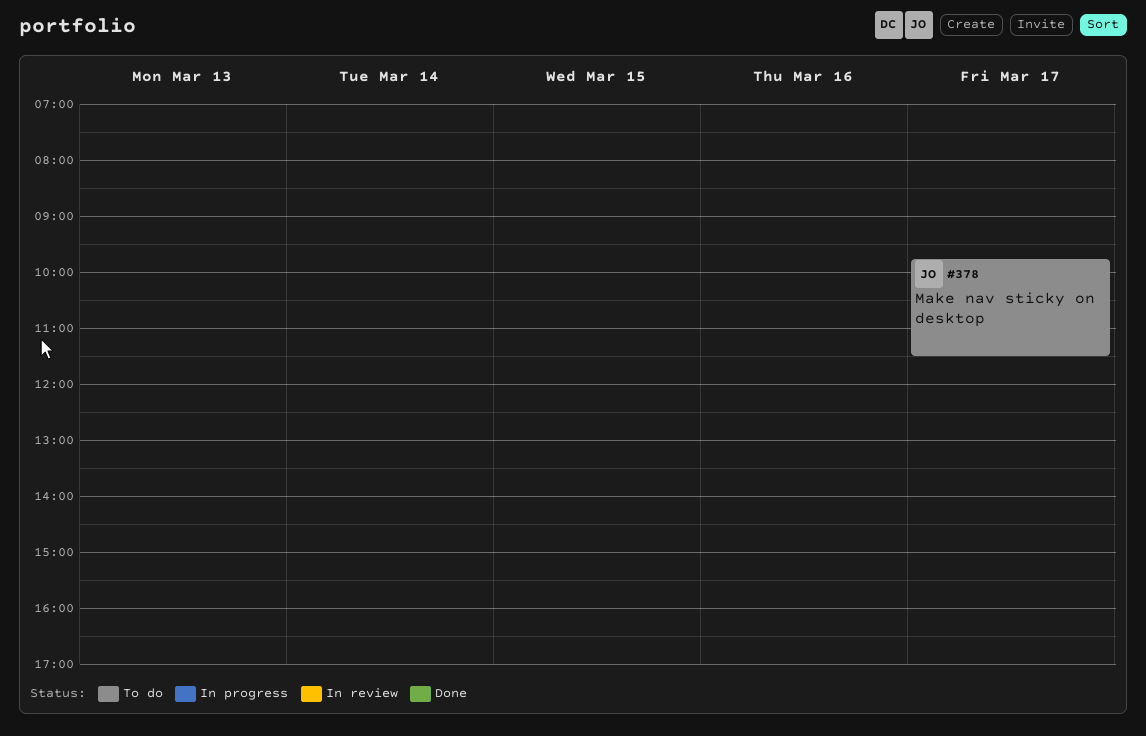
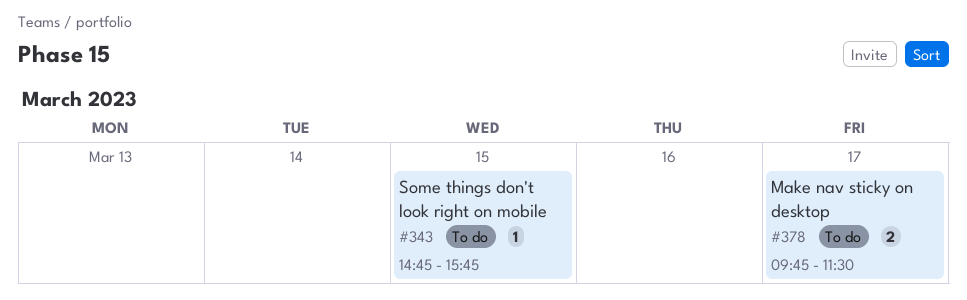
#343: none -> present

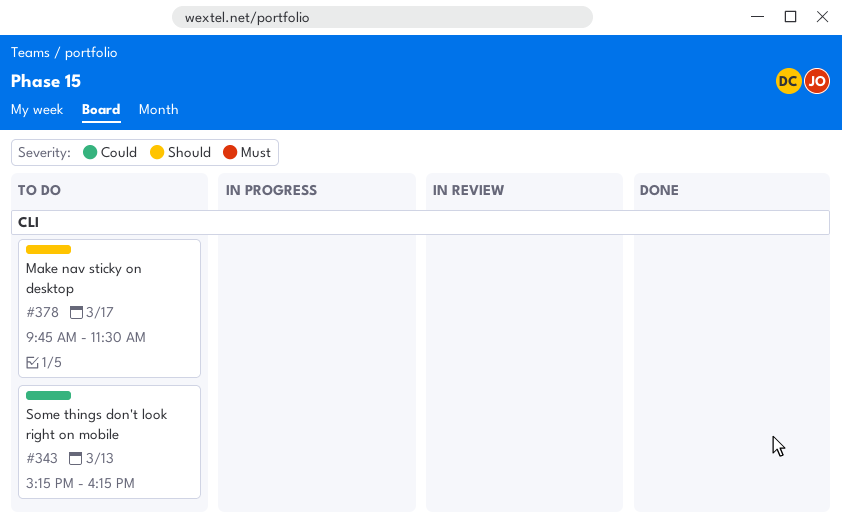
#343, day: Mar 15 -> Mar 13
#343, begins: 14:45 -> 15:15
#343, ends: 15:45 -> 16:15

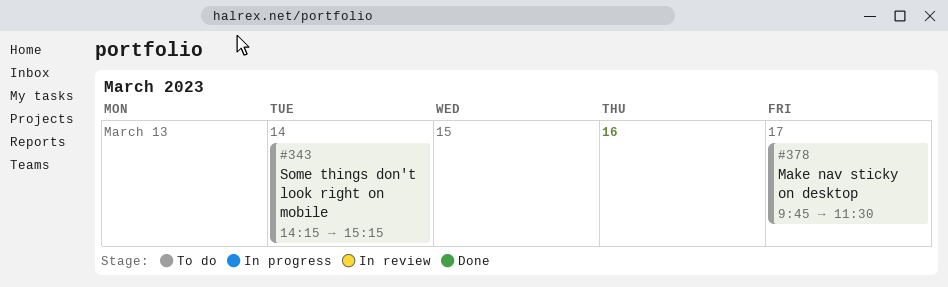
#343, day: Mar 13 -> Mar 14
#343, begins: 15:15 -> 14:15
#343, ends: 16:15 -> 15:15

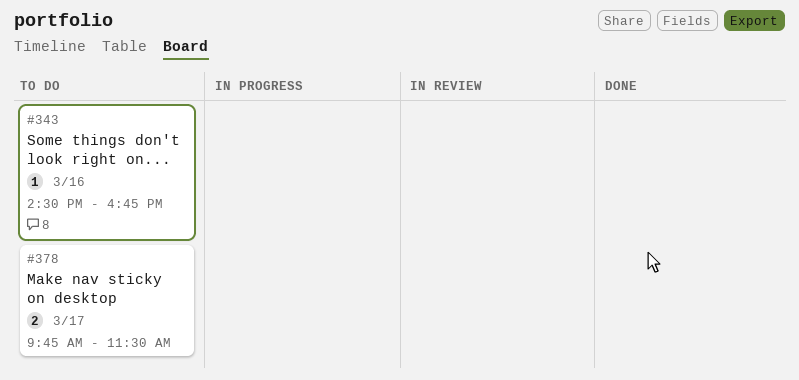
#343, day: Mar 14 -> Mar 16
#343, begins: 14:15 -> 14:30
#343, ends: 15:15 -> 16:45

